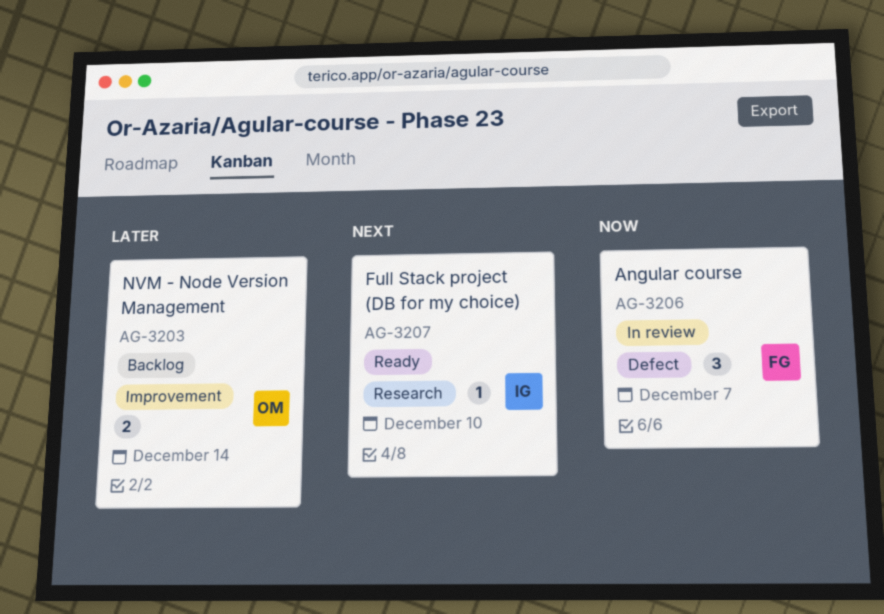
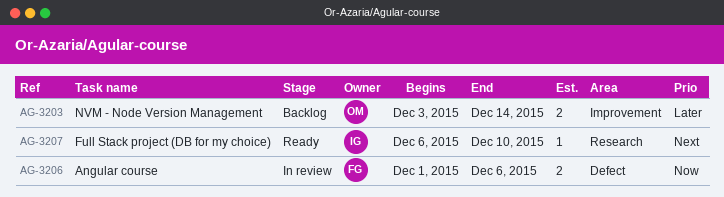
AG-3206, estimate: 3 -> 2
AG-3206, due: Dec 7 -> Dec 6

